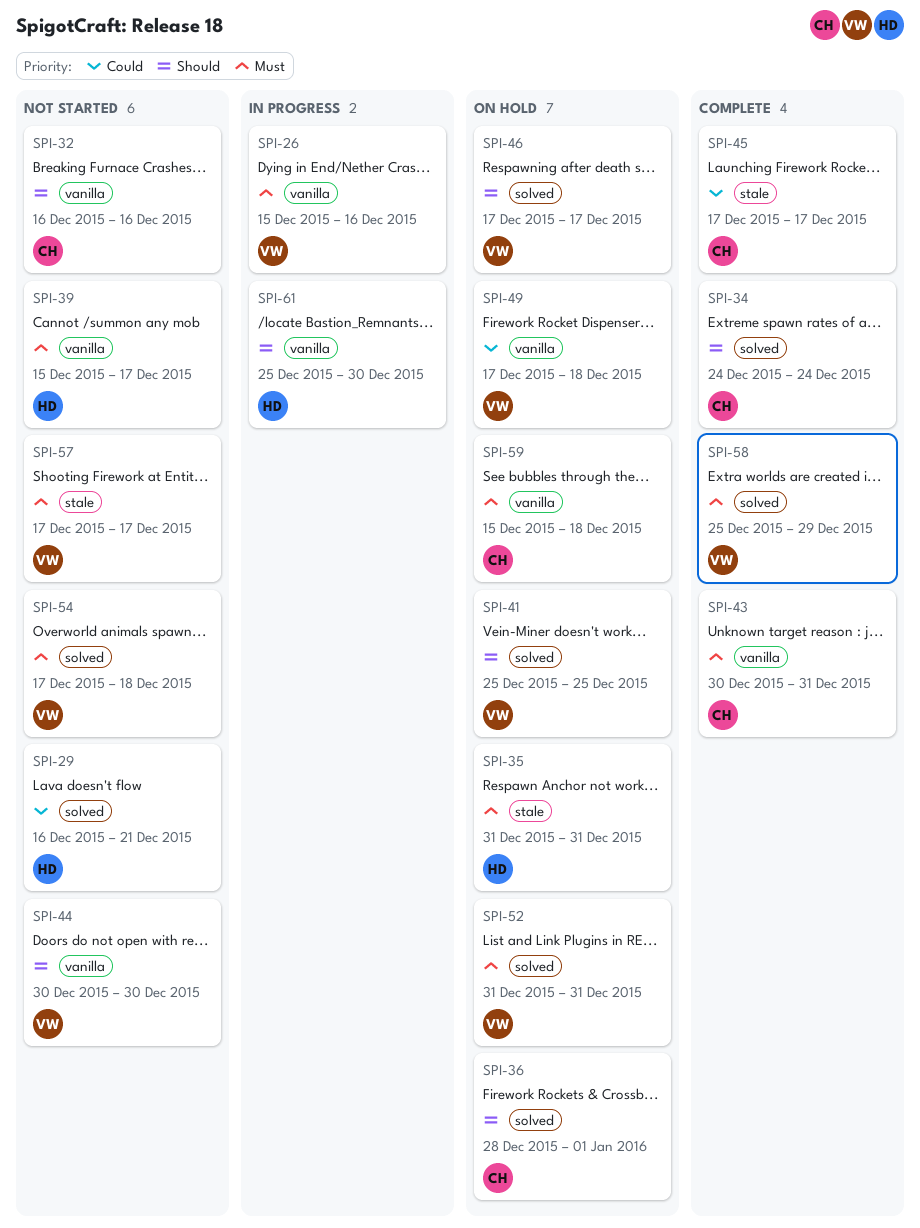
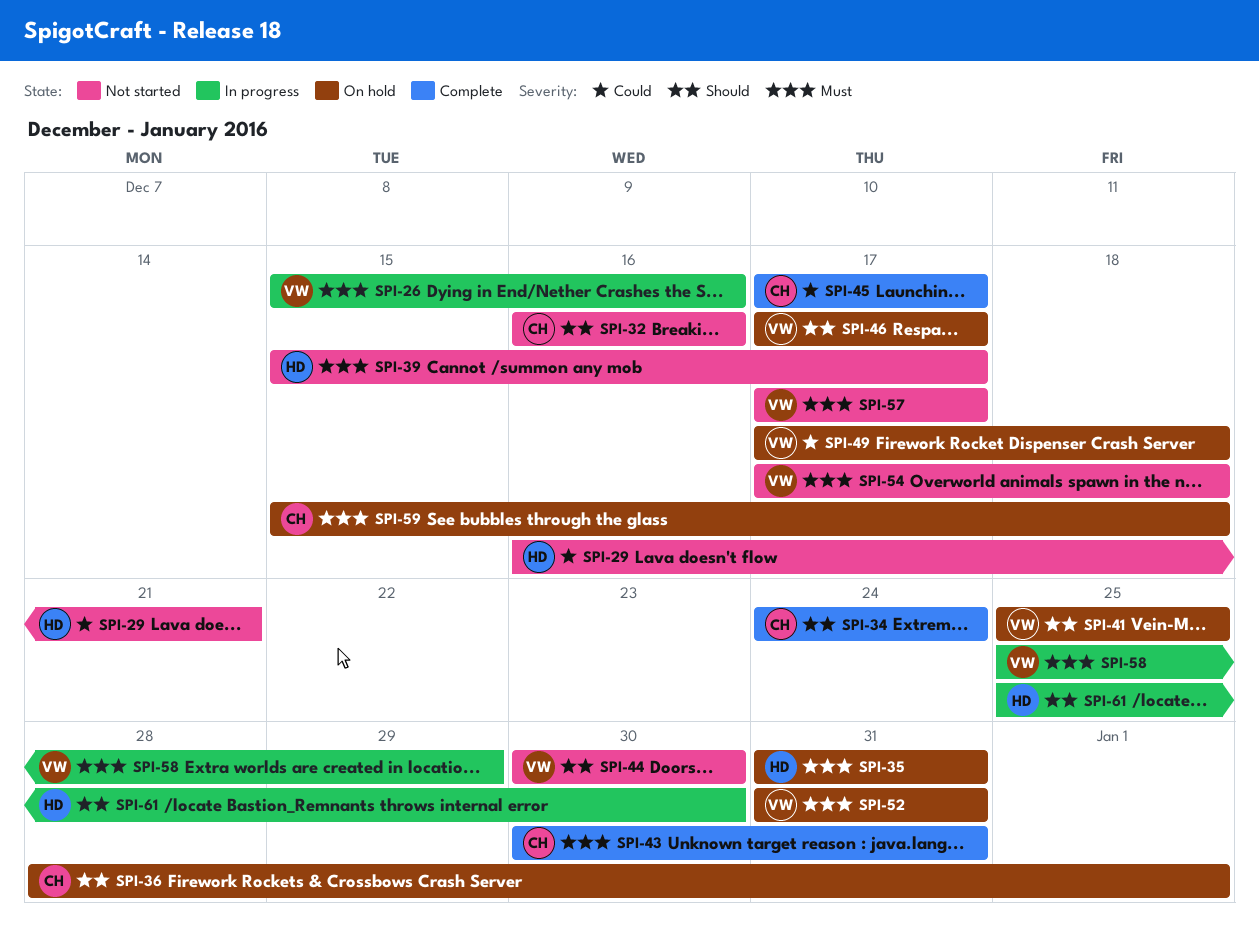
SPI-58, status: Complete -> In progress

